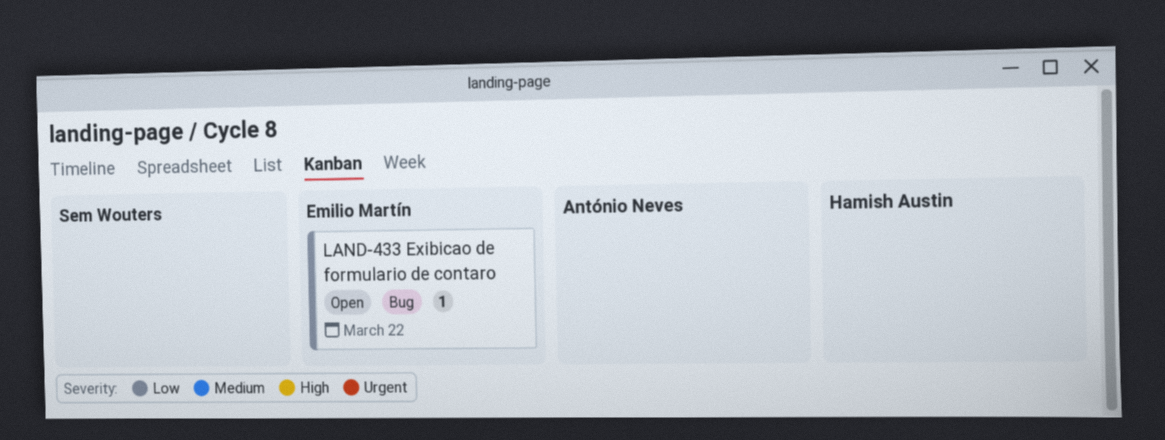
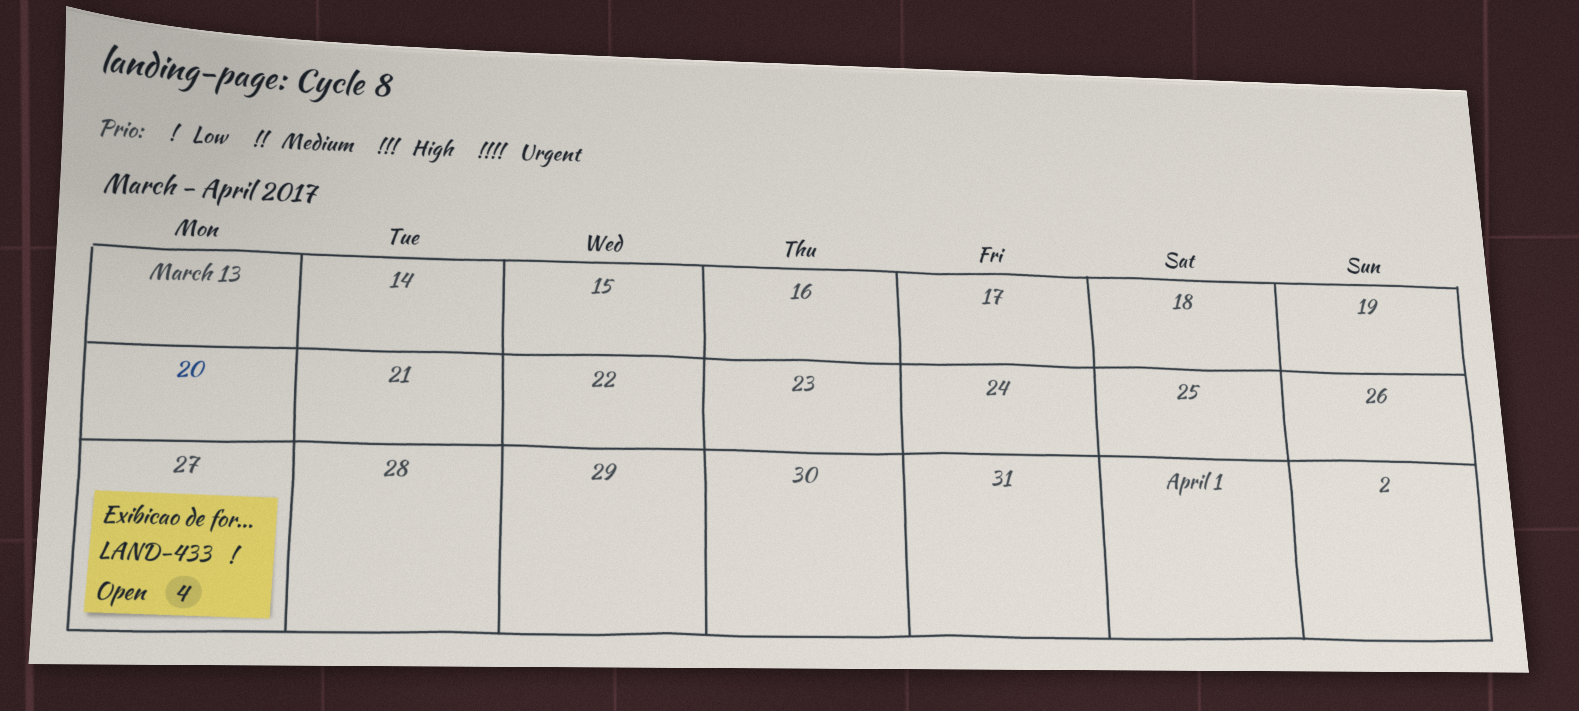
LAND-433, estimate: 1 -> 4
LAND-433, due: Mar 22 -> Mar 27

